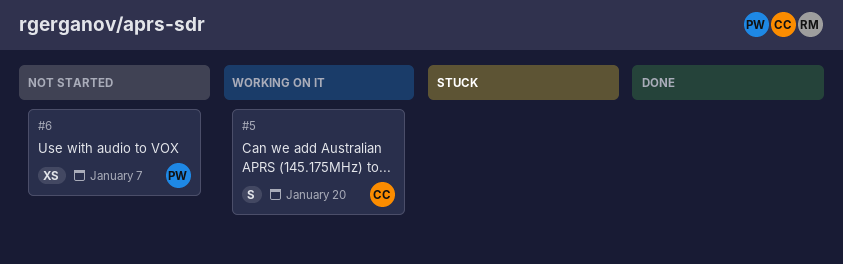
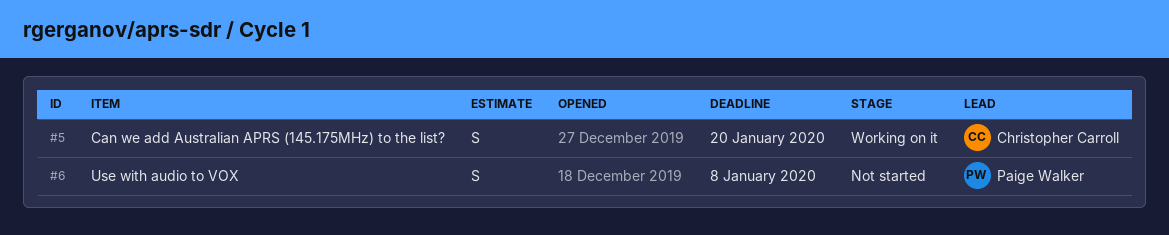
#6, estimate: XS -> S
#6, due: Jan 7 -> Jan 8

